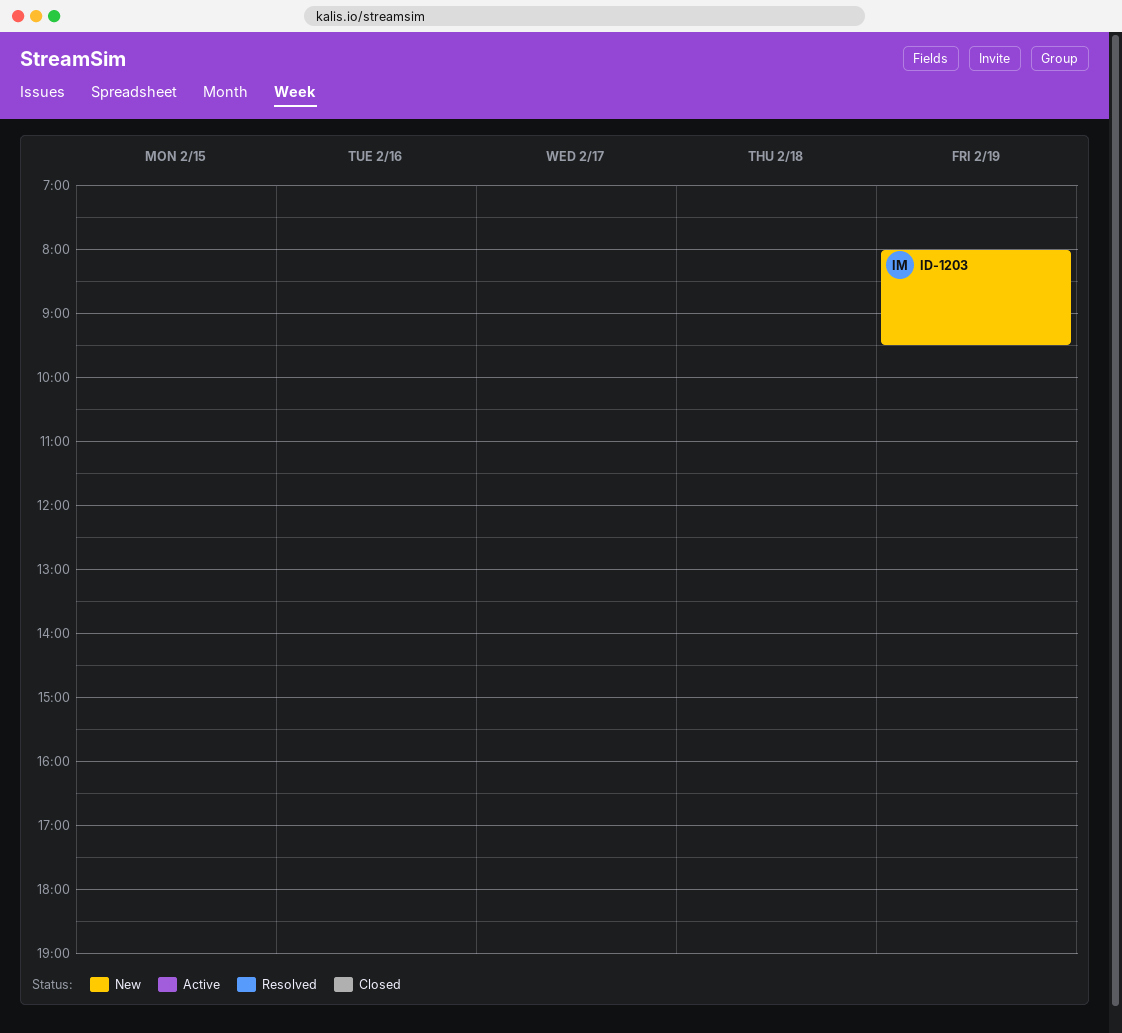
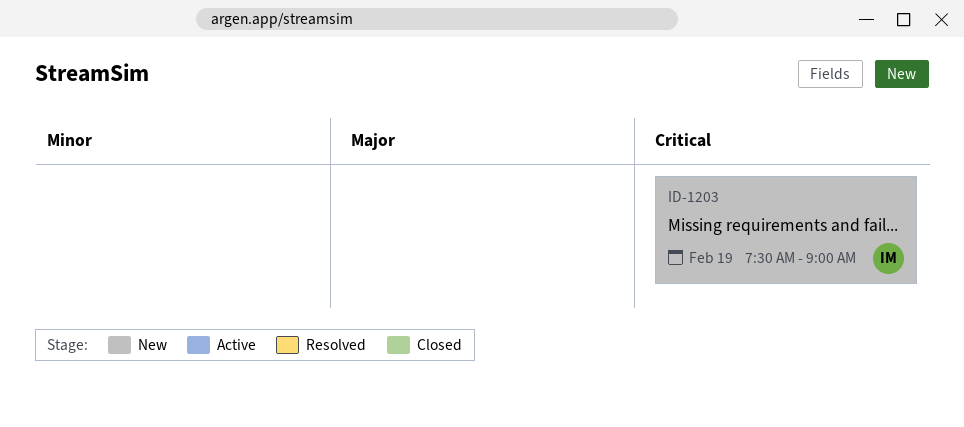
ID-1203, begins: 08:00 -> 07:30
ID-1203, ends: 09:30 -> 09:00

